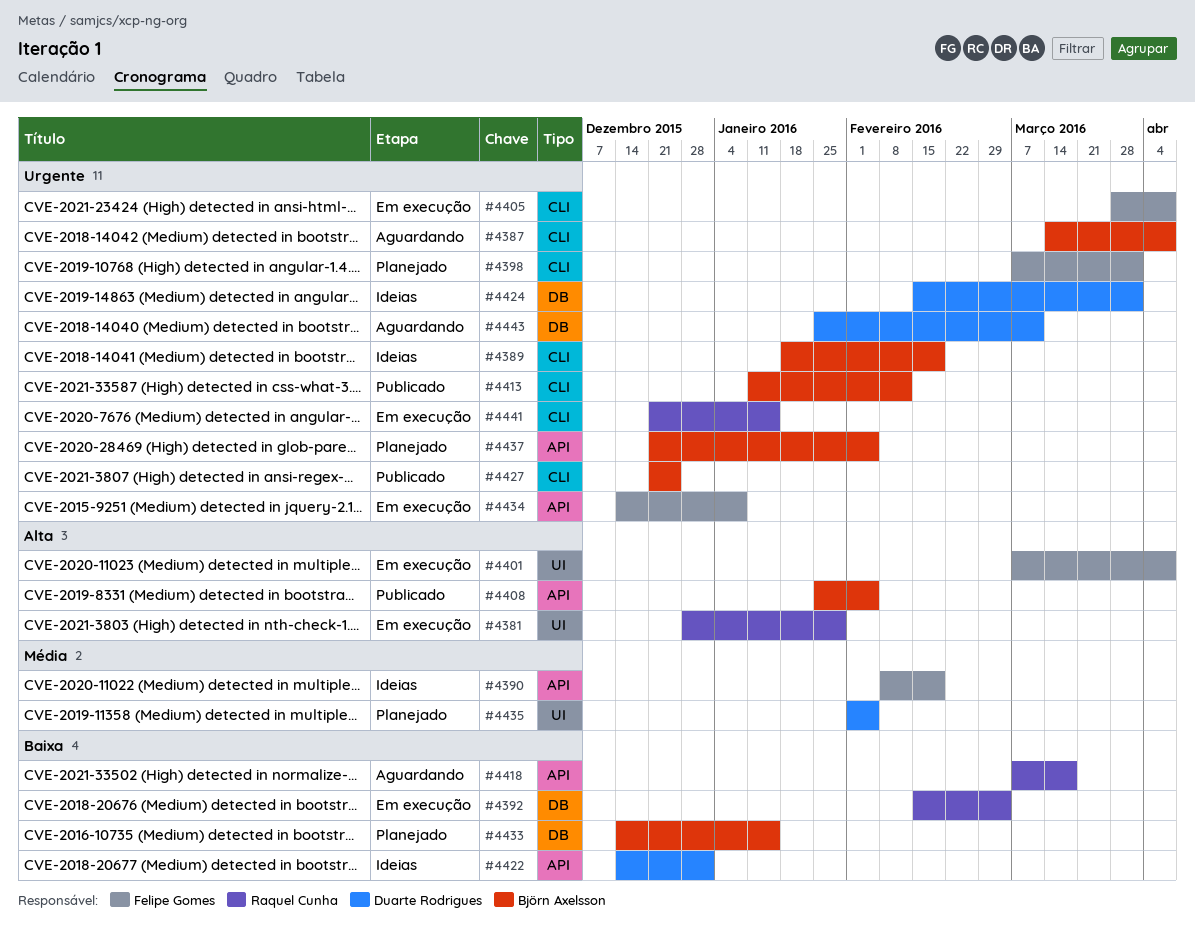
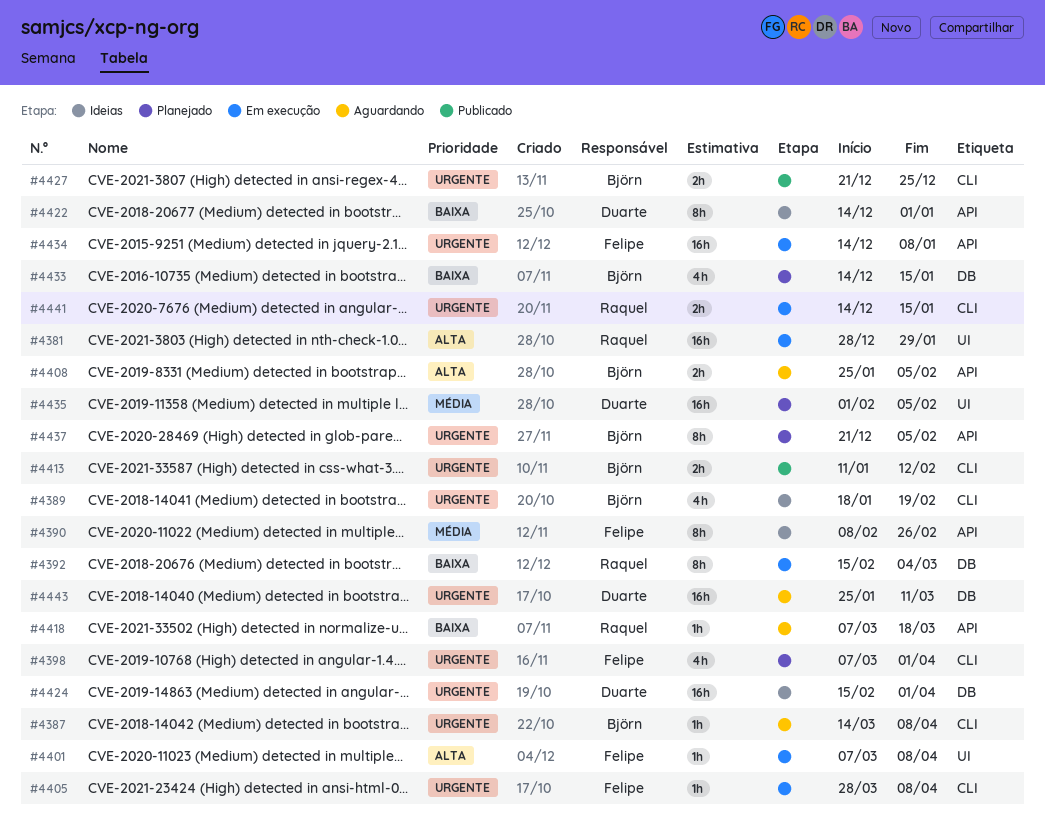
#4390, due: Feb 19 -> Feb 26
#4408, status: Publicado -> Aguardando
#4441, start: Dec 21 -> Dec 14

